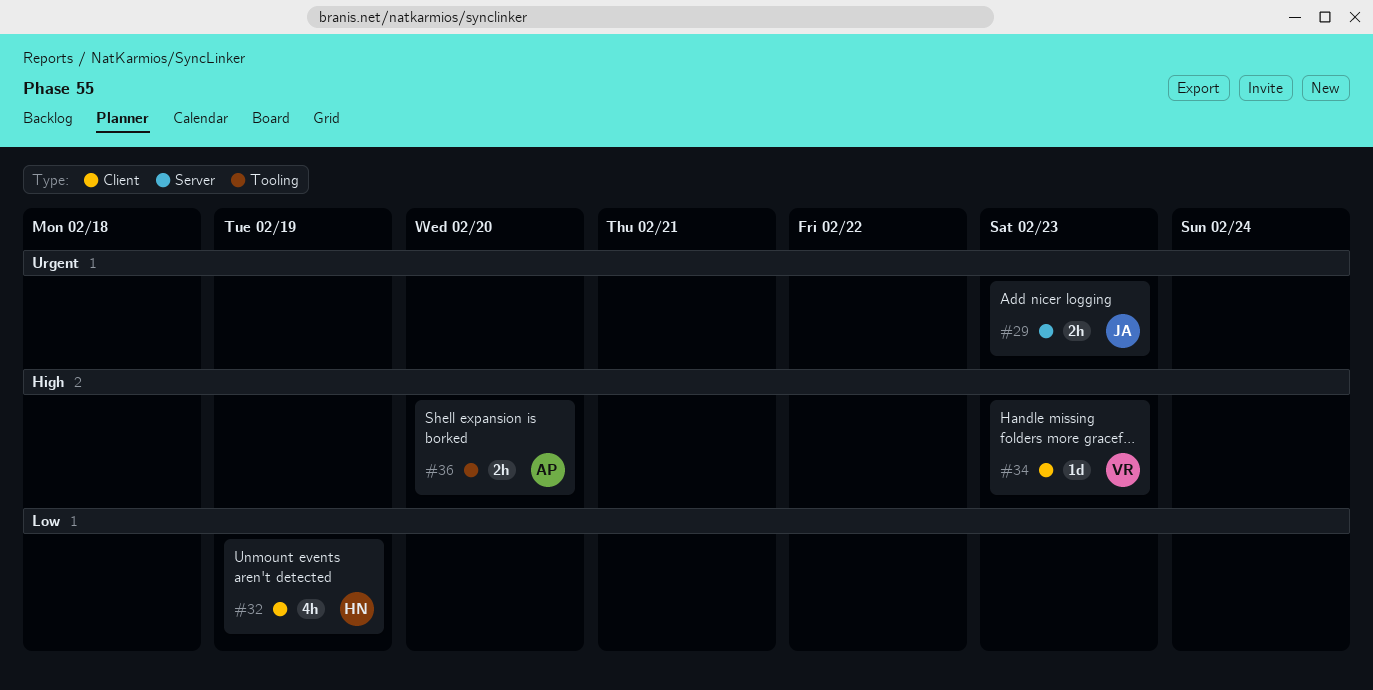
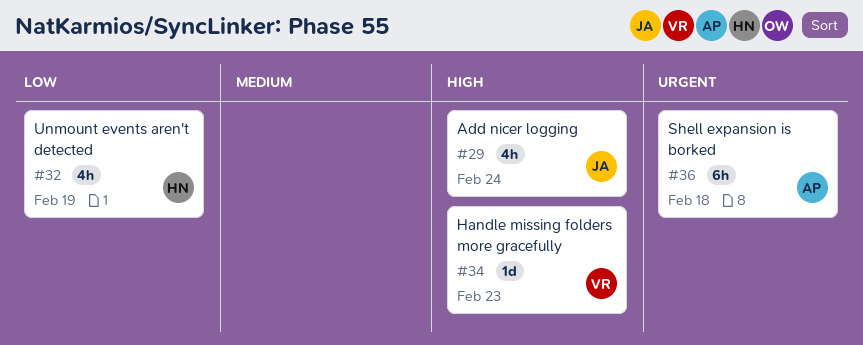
#29, priority: Urgent -> High
#29, estimate: 2h -> 4h
#29, due: Feb 23 -> Feb 24
#36, priority: High -> Urgent
#36, estimate: 2h -> 6h
#36, due: Feb 20 -> Feb 18

